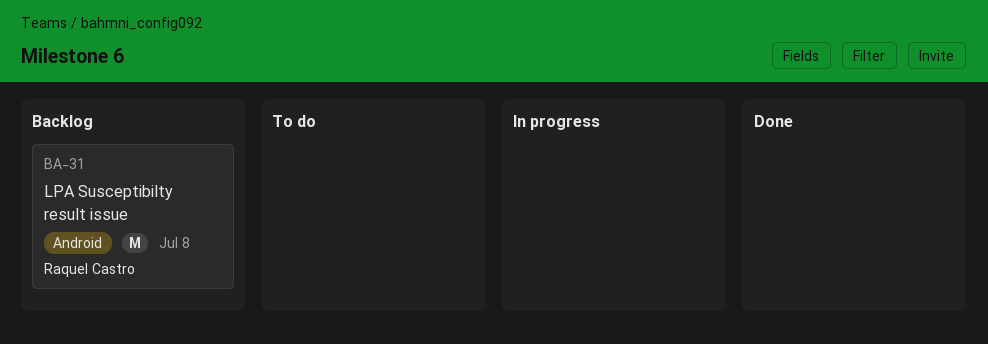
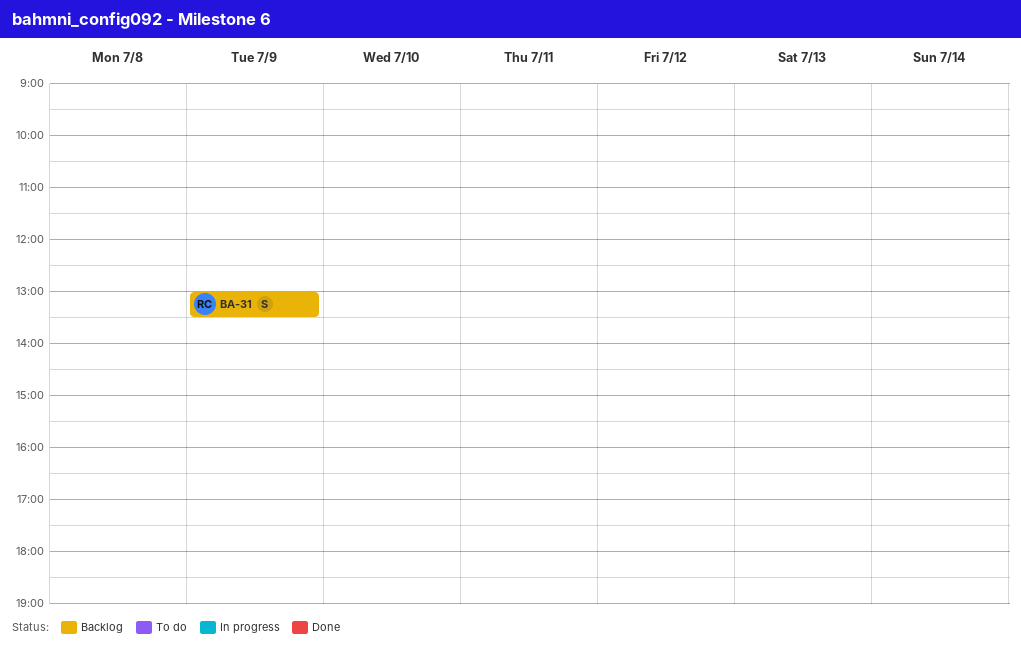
BA-31, estimate: M -> S
BA-31, day: Jul 8 -> Jul 9

